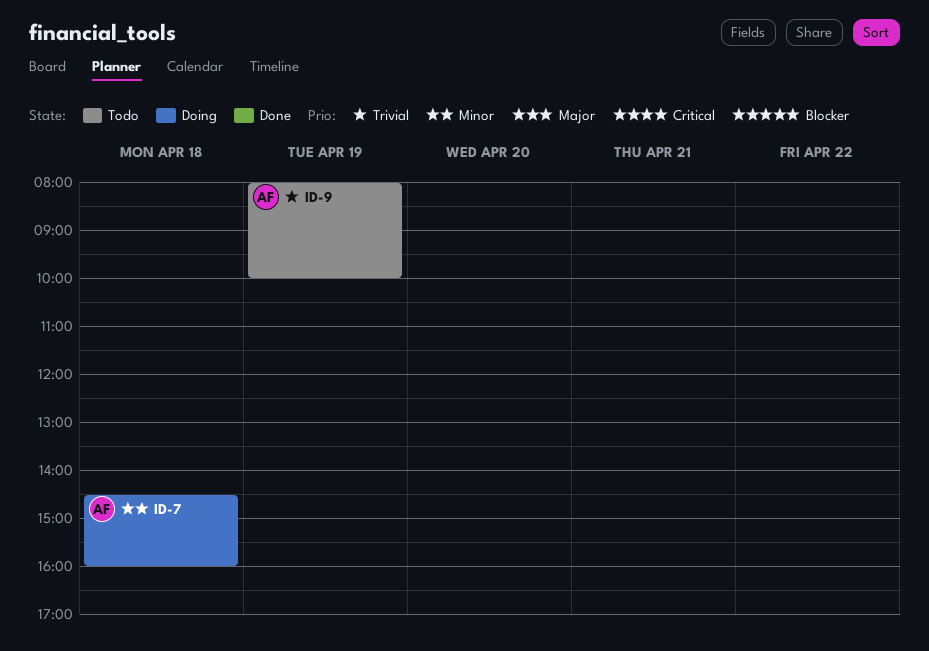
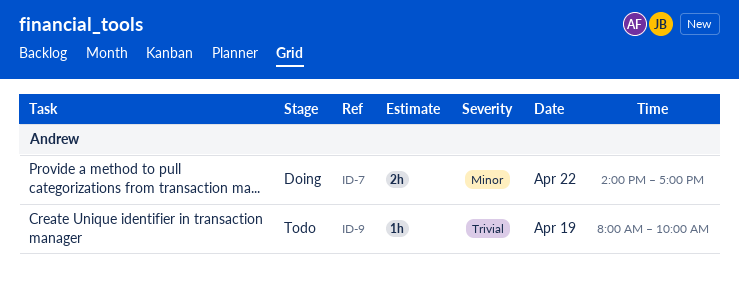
ID-7, day: Apr 18 -> Apr 22
ID-7, begins: 14:30 -> 14:00
ID-7, ends: 16:00 -> 17:00

